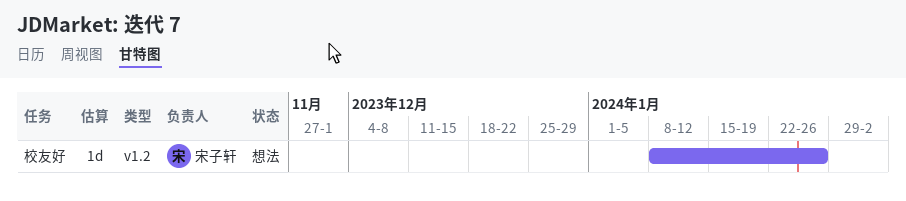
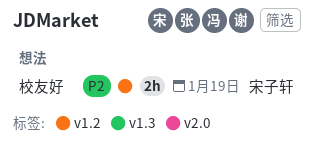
校友好, estimate: 1d -> 2h
校友好, due: Jan 26 -> Jan 19

